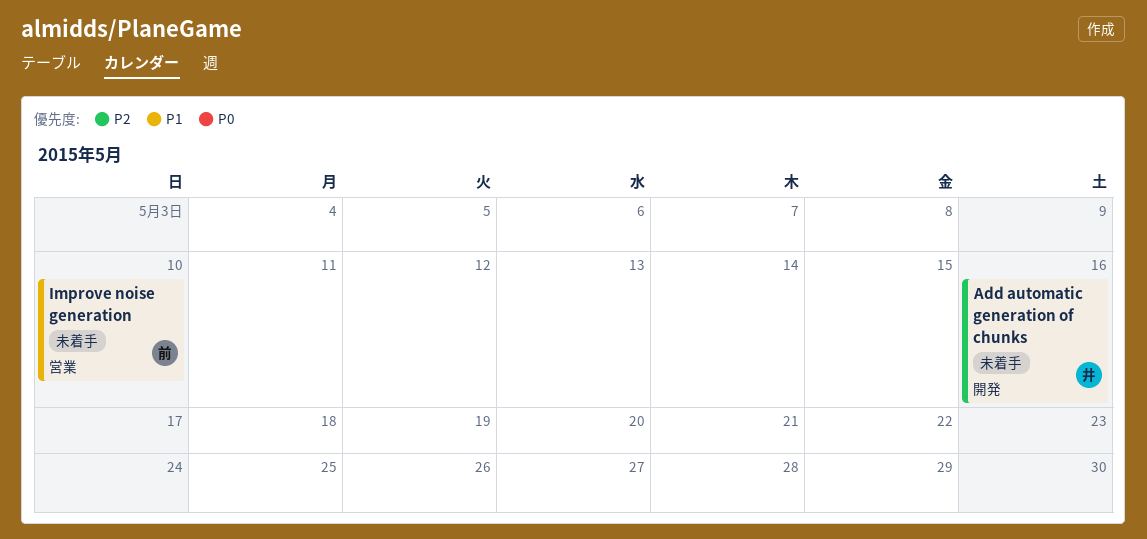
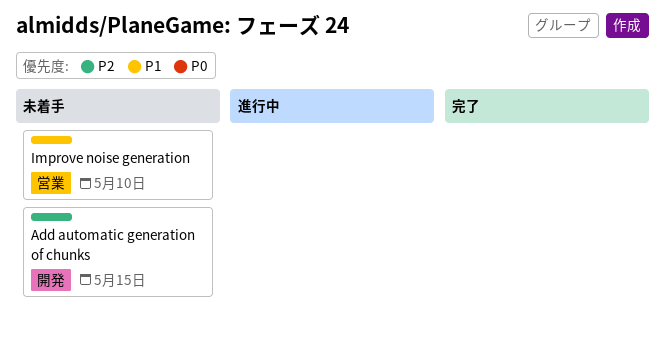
Add automatic generation of chunks, due: May 16 -> May 15

